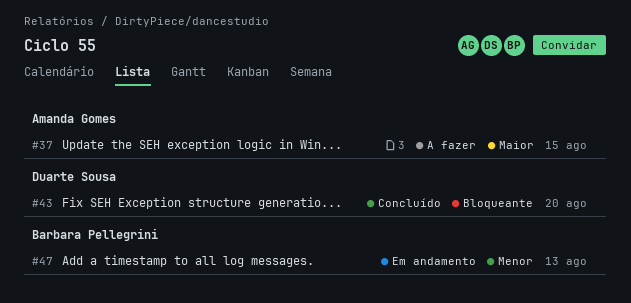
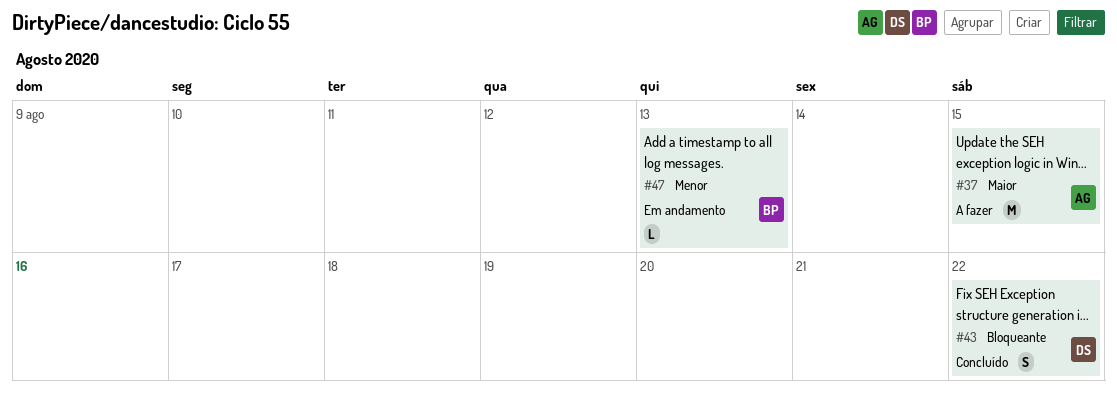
#43, due: Aug 20 -> Aug 22

